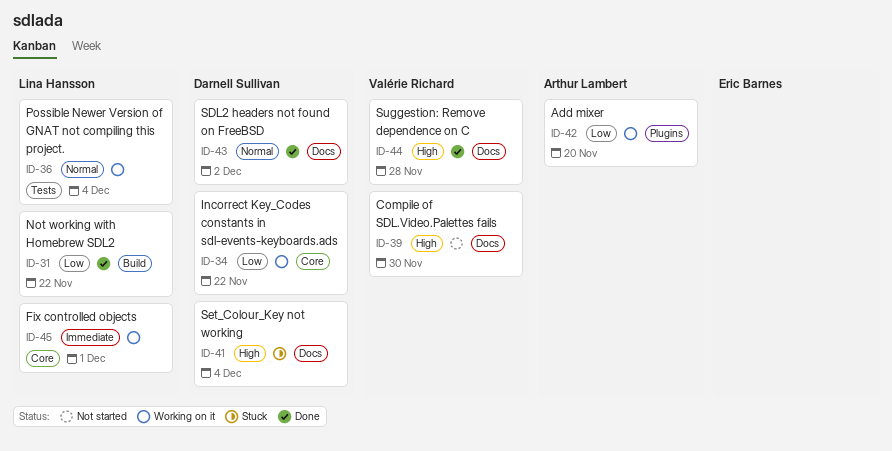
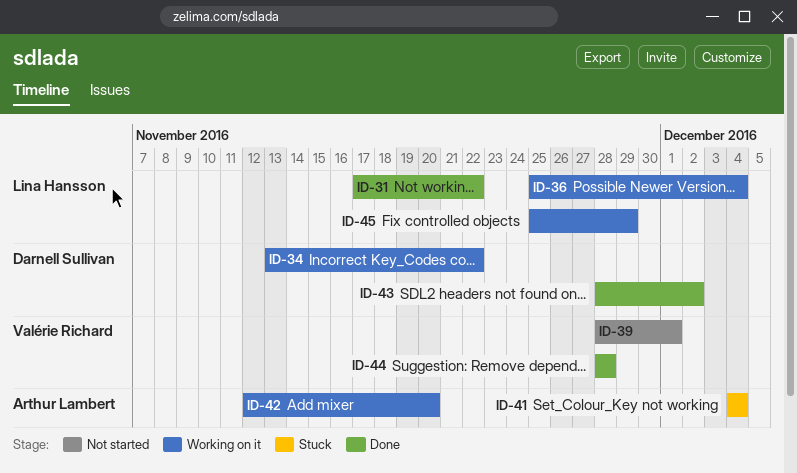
ID-39, due: Nov 30 -> Dec 1
ID-41, owner: Darnell Sullivan -> Arthur Lambert
ID-45, due: Dec 1 -> Nov 29

